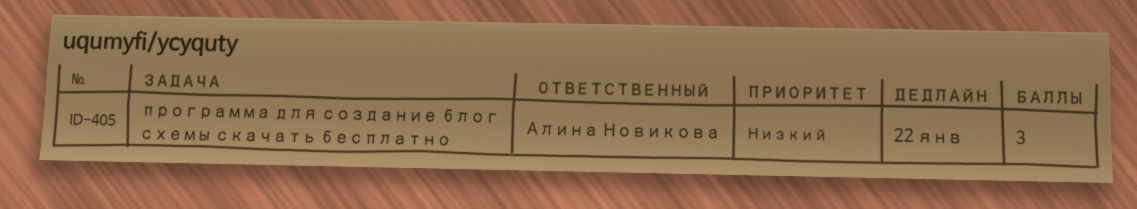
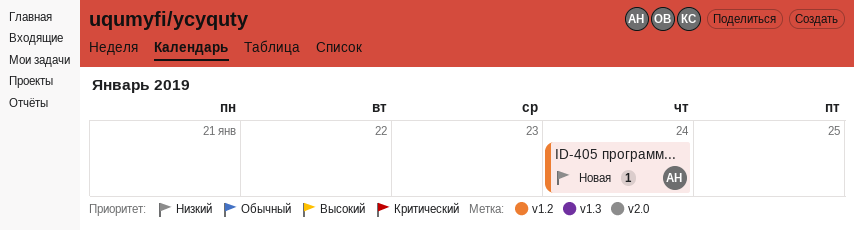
ID-405, estimate: 3 -> 1
ID-405, due: Jan 22 -> Jan 24

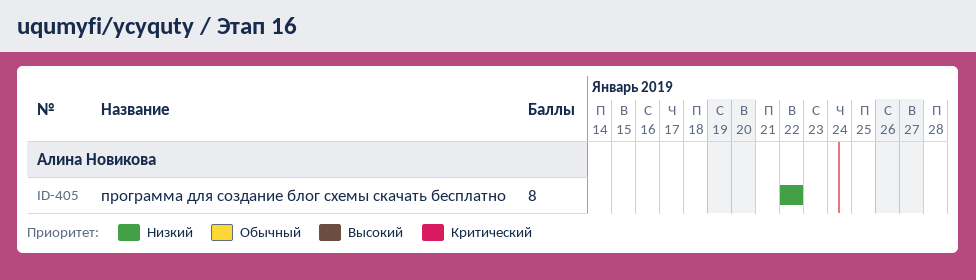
ID-405, estimate: 1 -> 8
ID-405, due: Jan 24 -> Jan 22

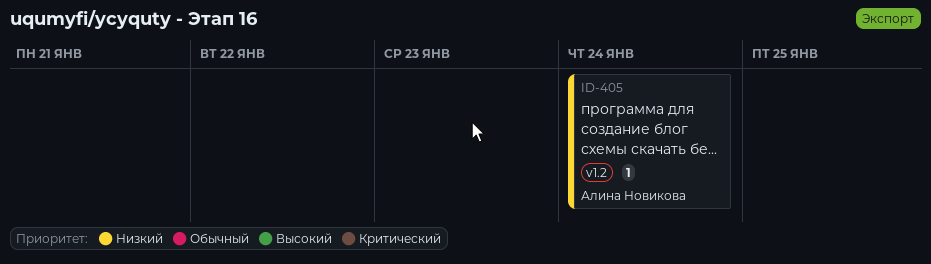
ID-405, estimate: 8 -> 1
ID-405, due: Jan 22 -> Jan 24

